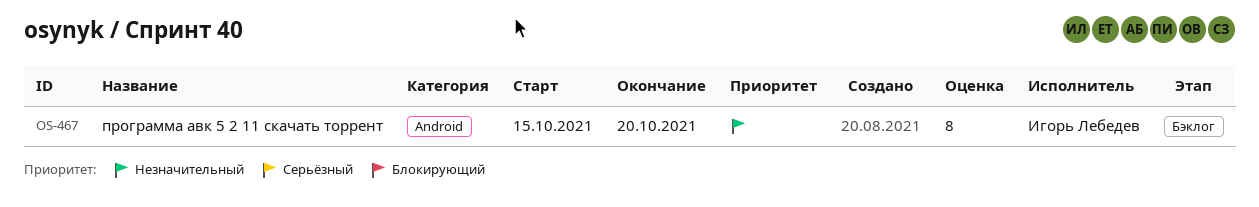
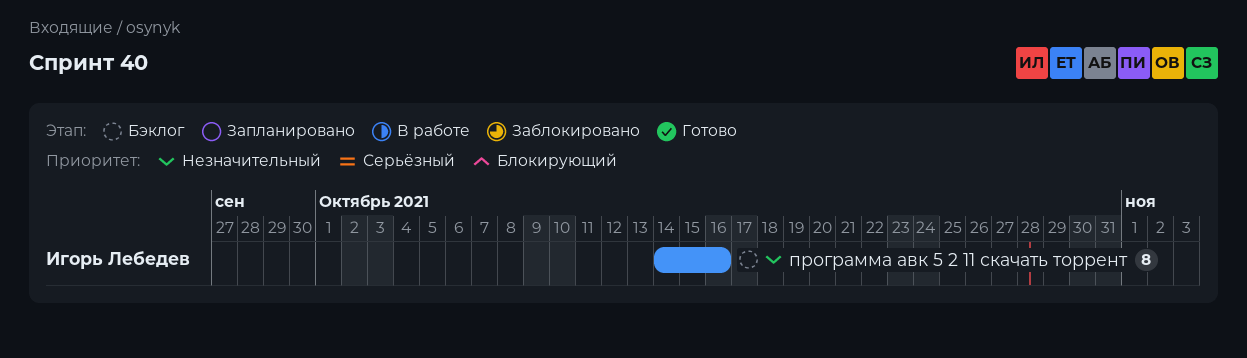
программа авк 5 2 11 скачать торрент, start: Oct 15 -> Oct 14
программа авк 5 2 11 скачать торрент, due: Oct 20 -> Oct 16

